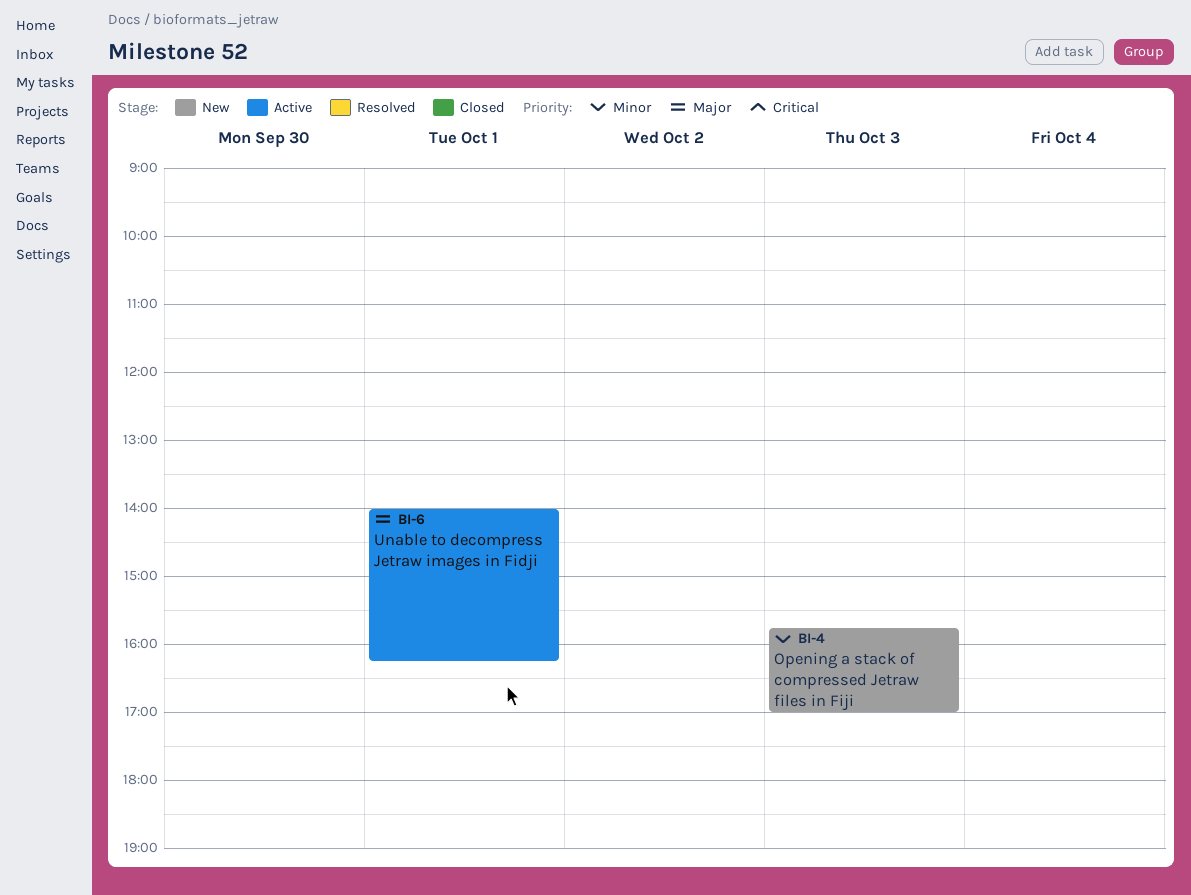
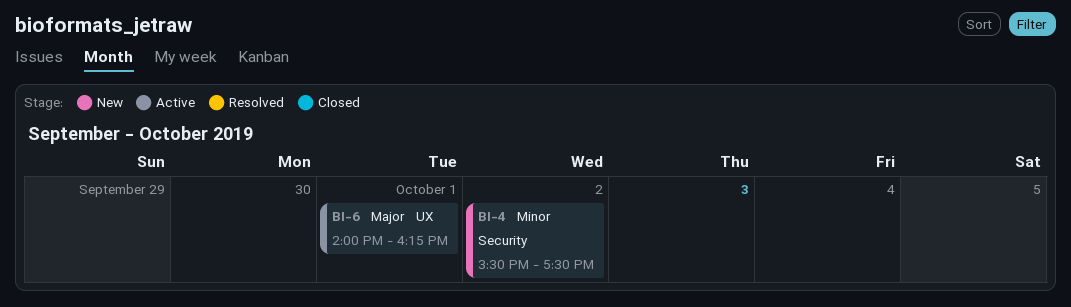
BI-4, day: Oct 3 -> Oct 2
BI-4, begins: 15:45 -> 15:30
BI-4, ends: 17:00 -> 17:30

